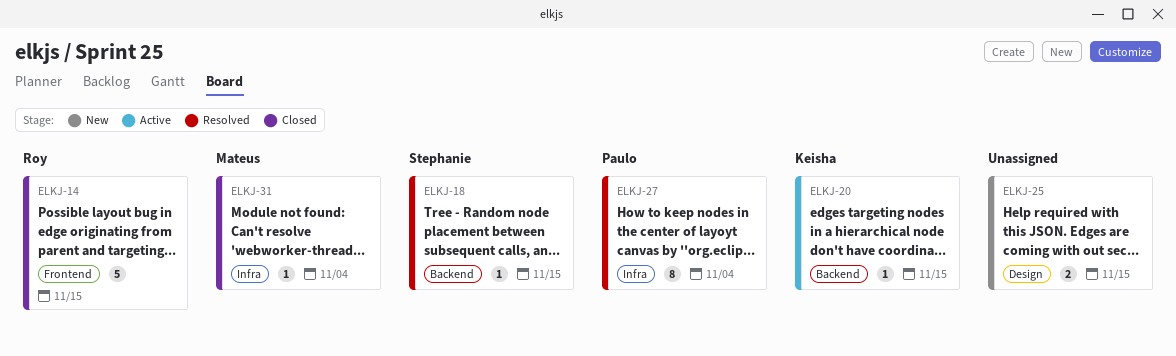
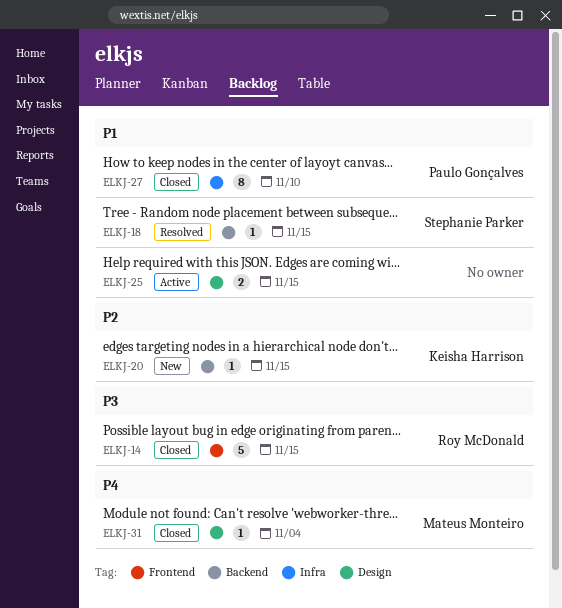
ELKJ-20, status: Active -> New
ELKJ-25, status: New -> Active
ELKJ-27, status: Resolved -> Closed
ELKJ-27, due: Nov 4 -> Nov 10
ELKJ-31, label: Infra -> Design

